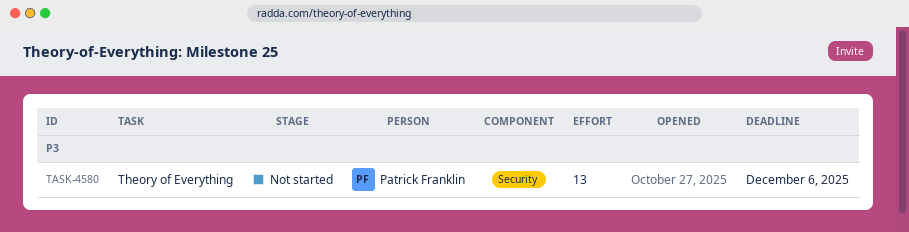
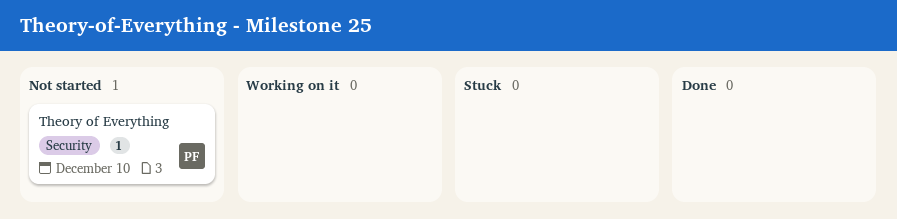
Theory of Everything, estimate: 13 -> 1
Theory of Everything, due: Dec 6 -> Dec 10

